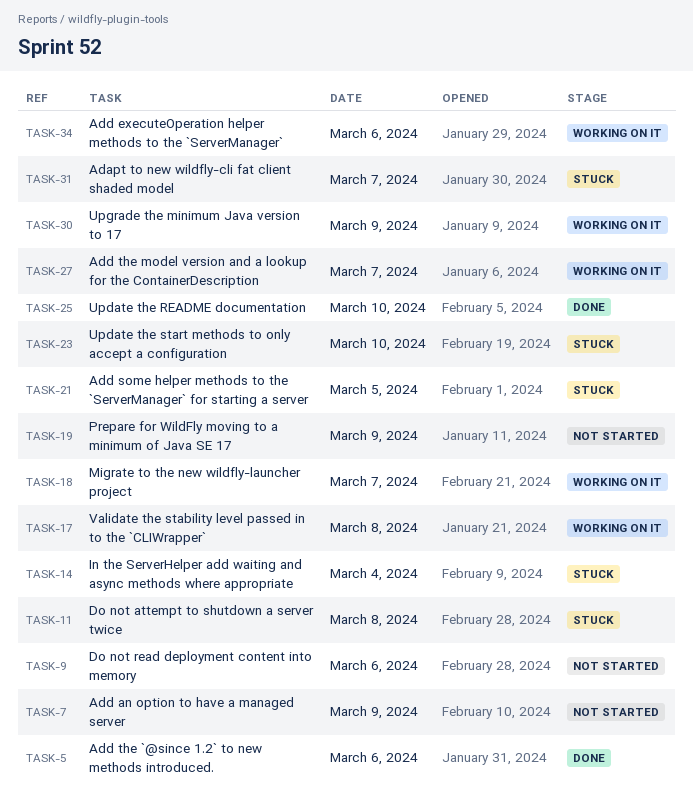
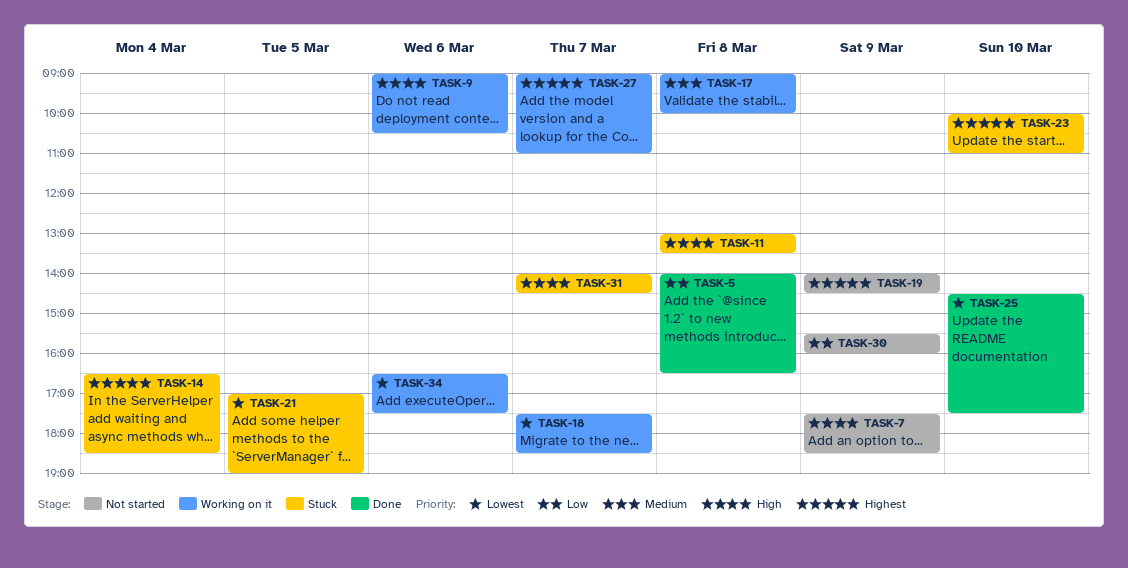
TASK-5, day: Mar 6 -> Mar 8
TASK-9, status: Not started -> Working on it
TASK-30, status: Working on it -> Not started

